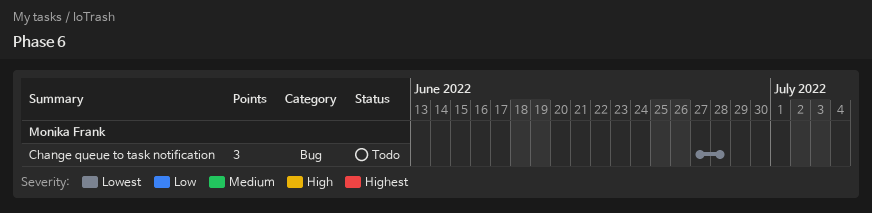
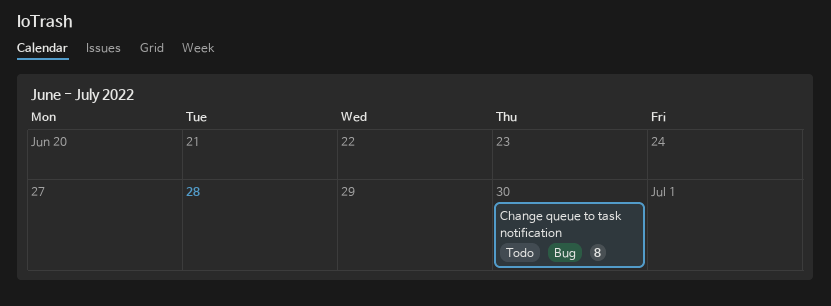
Change queue to task notification, estimate: 3 -> 8
Change queue to task notification, due: Jun 28 -> Jun 30

